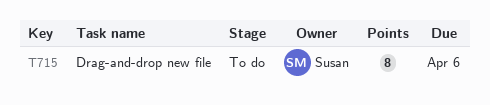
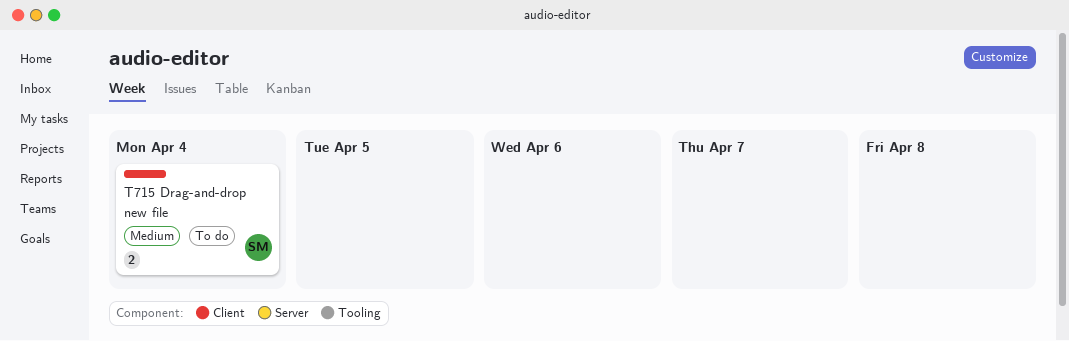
T715, estimate: 8 -> 2
T715, due: Apr 6 -> Apr 4

